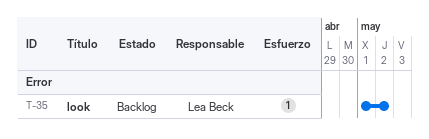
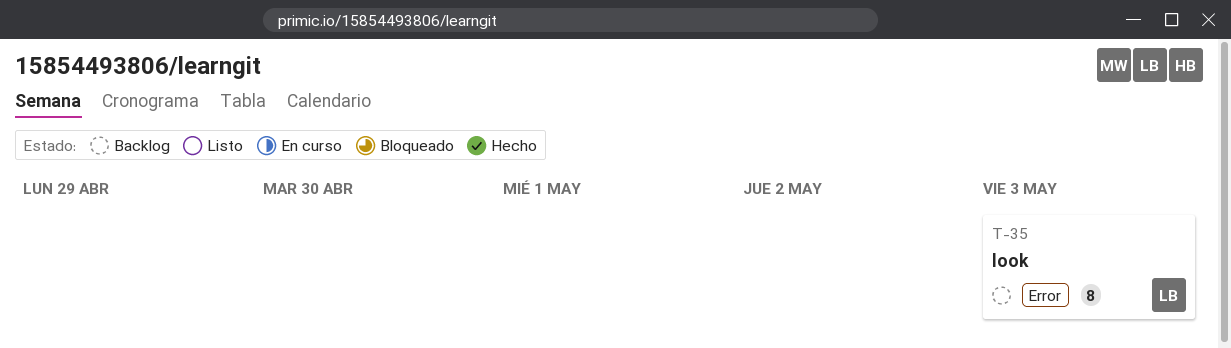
T-35, estimate: 1 -> 8
T-35, due: May 2 -> May 3

